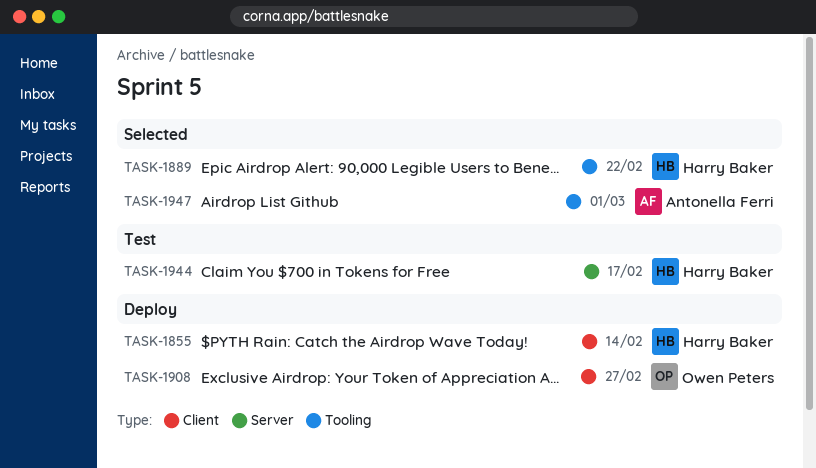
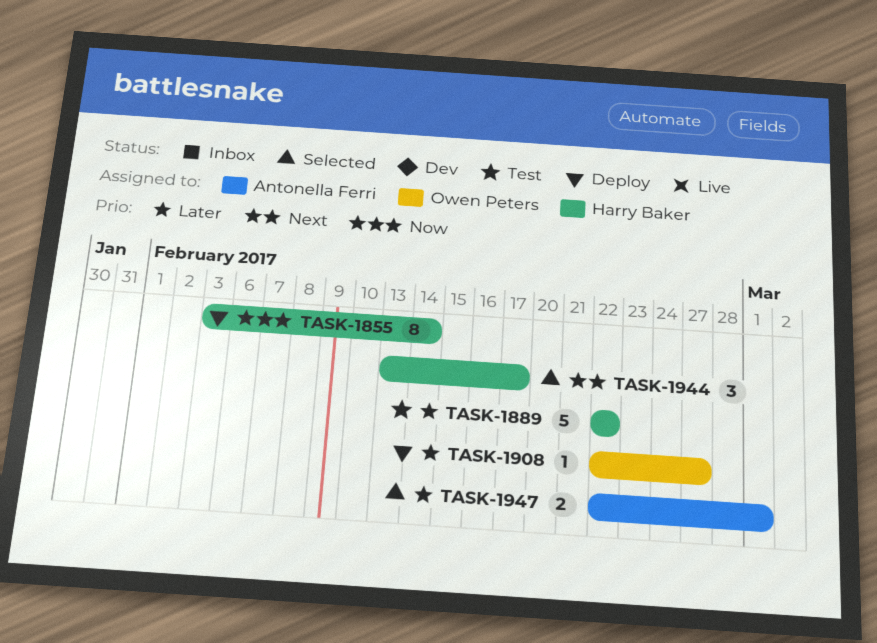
TASK-1889, status: Selected -> Test
TASK-1944, status: Test -> Selected

